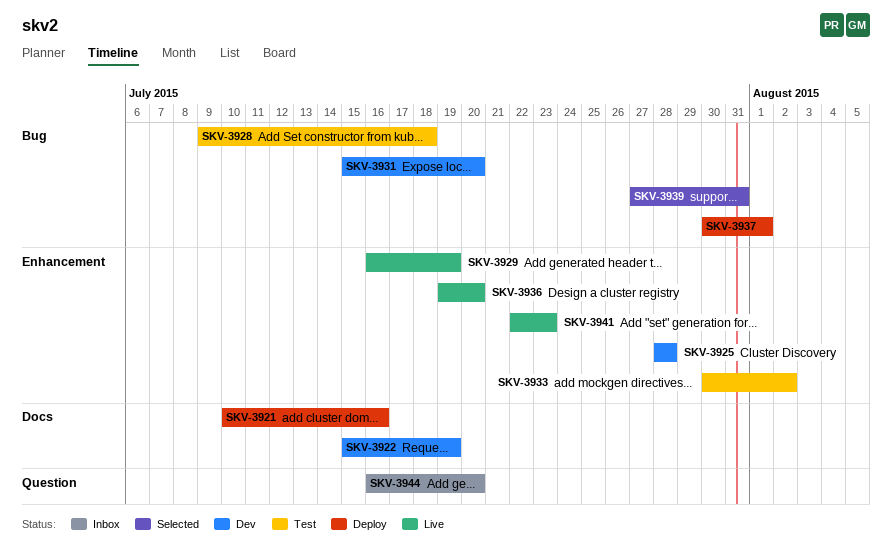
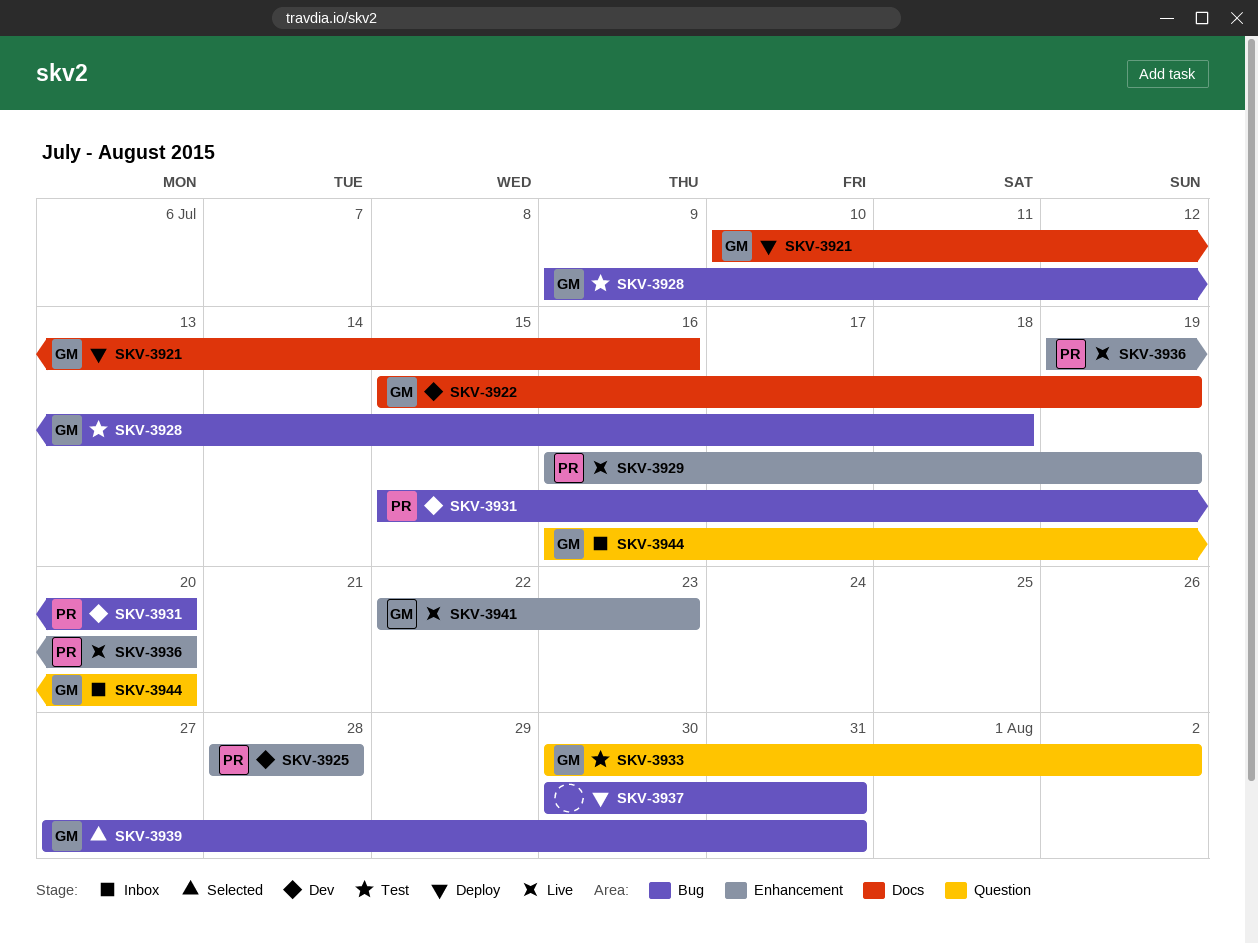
SKV-3933, label: Enhancement -> Question
SKV-3937, due: Aug 1 -> Jul 31

